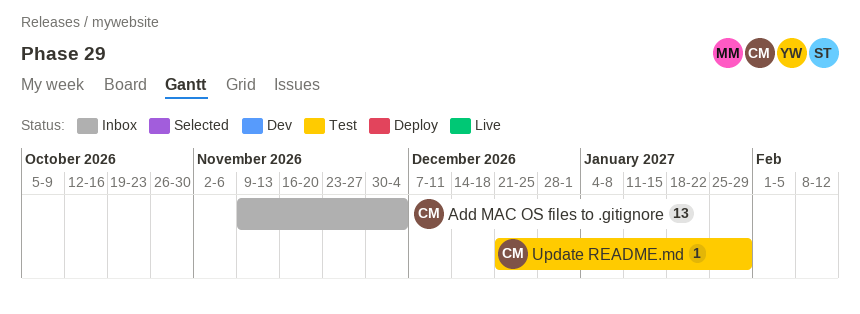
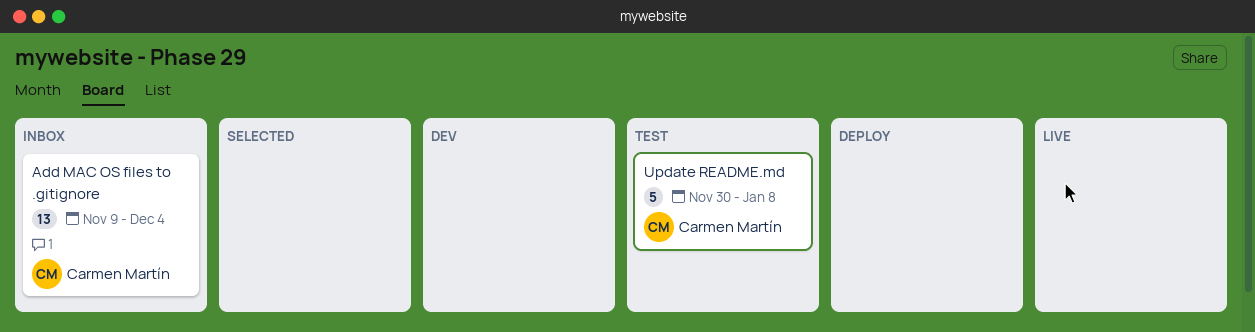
Update README.md, estimate: 1 -> 5
Update README.md, start: Dec 21 -> Nov 30
Update README.md, due: Jan 29 -> Jan 8

